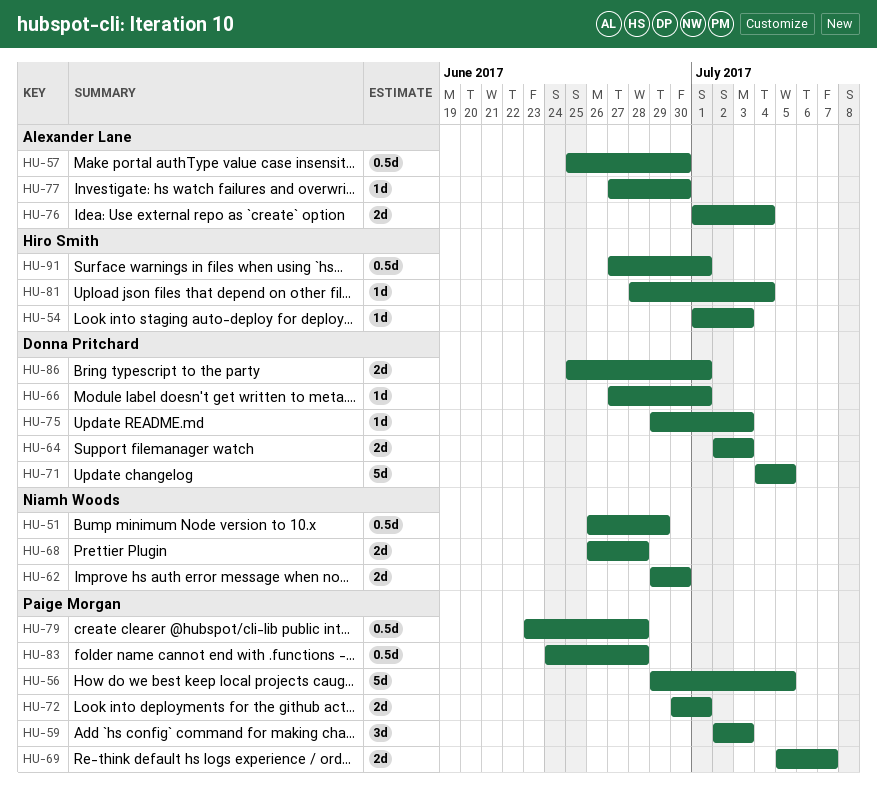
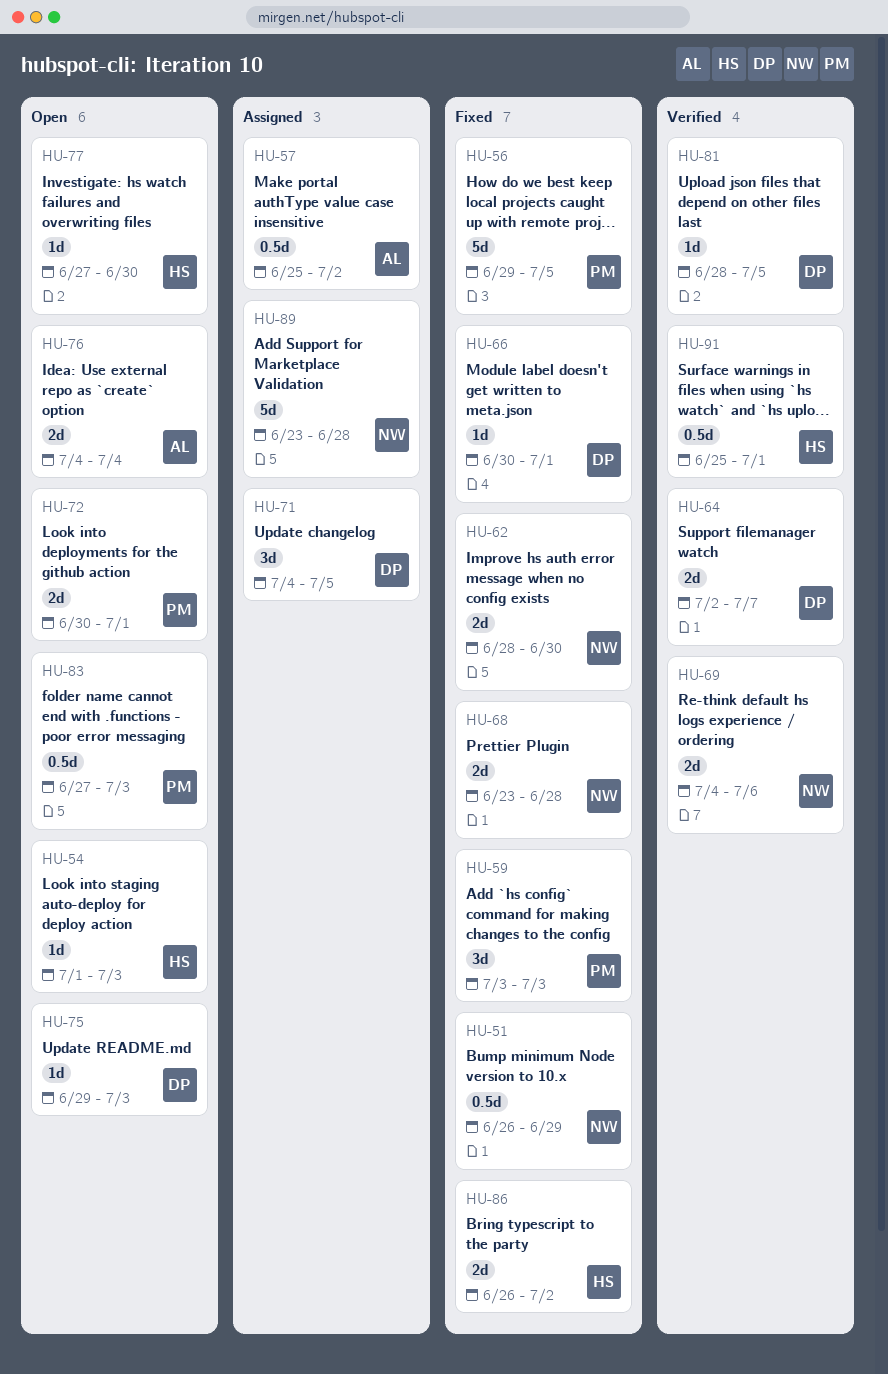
HU-57, due: Jun 30 -> Jul 2
HU-59, start: Jul 2 -> Jul 3
HU-62, start: Jun 29 -> Jun 28
HU-64, due: Jul 3 -> Jul 7
HU-66, start: Jun 27 -> Jun 30
HU-68, start: Jun 26 -> Jun 23
HU-69, owner: Paige Morgan -> Niamh Woods
HU-69, start: Jul 5 -> Jul 4
HU-69, due: Jul 7 -> Jul 6
HU-71, estimate: 5d -> 3d
HU-76, start: Jul 1 -> Jul 4
HU-77, owner: Alexander Lane -> Hiro Smith
HU-79: present -> none
HU-81, owner: Hiro Smith -> Donna Pritchard
HU-81, due: Jul 4 -> Jul 5
HU-83, start: Jun 24 -> Jun 27
HU-83, due: Jun 28 -> Jul 3
HU-86, owner: Donna Pritchard -> Hiro Smith
HU-86, start: Jun 25 -> Jun 26
HU-86, due: Jul 1 -> Jul 2
HU-89: none -> present
HU-91, start: Jun 27 -> Jun 25

